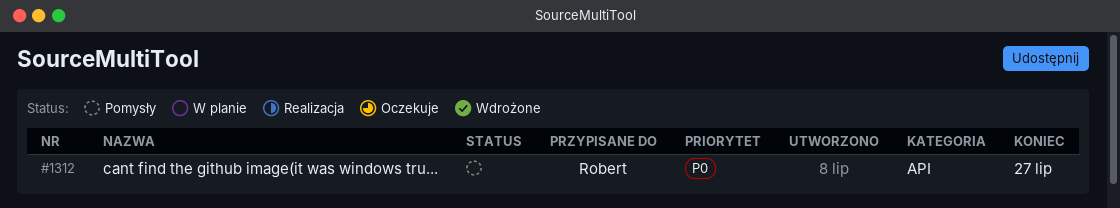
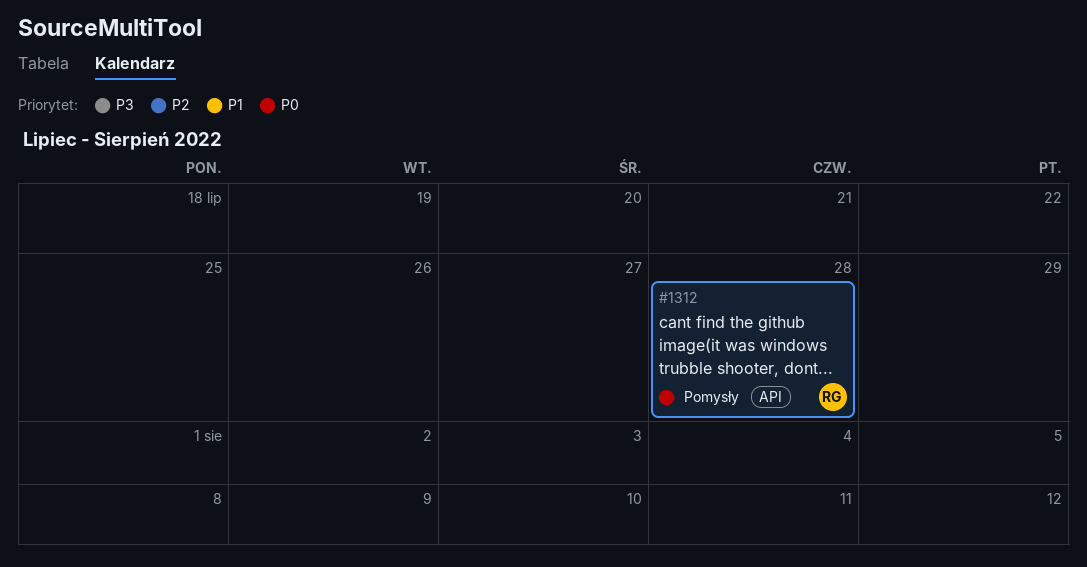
#1312, due: Jul 27 -> Jul 28

